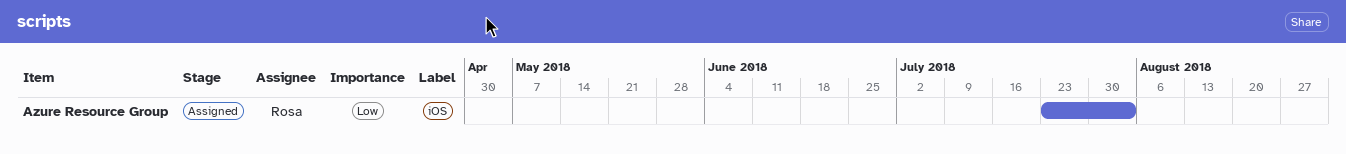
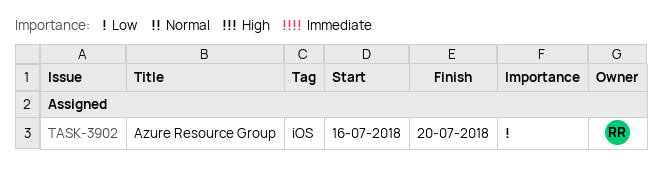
Azure Resource Group, start: Jul 23 -> Jul 16
Azure Resource Group, due: Aug 3 -> Jul 20

